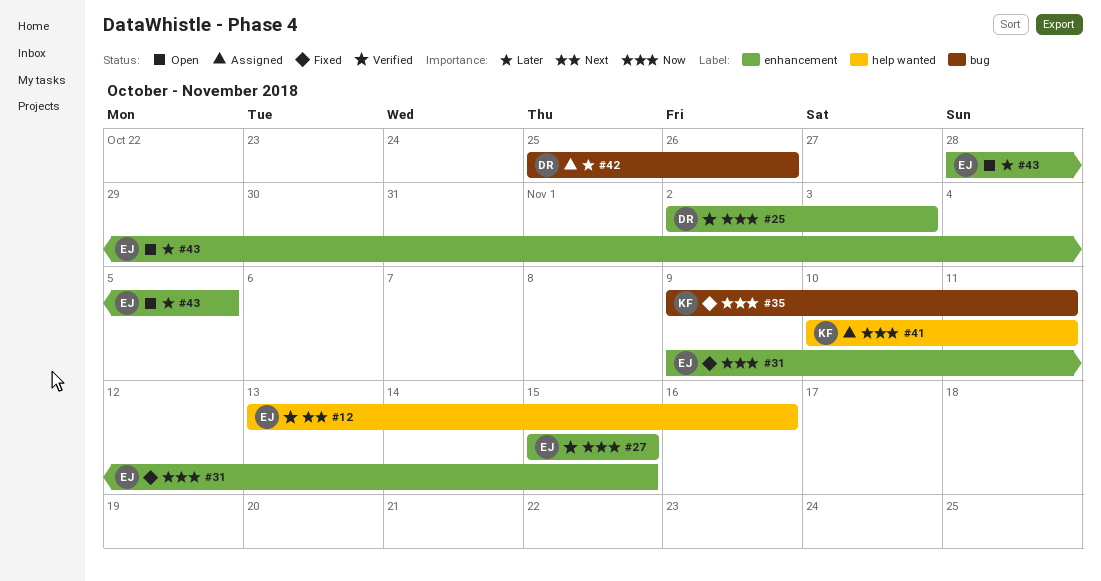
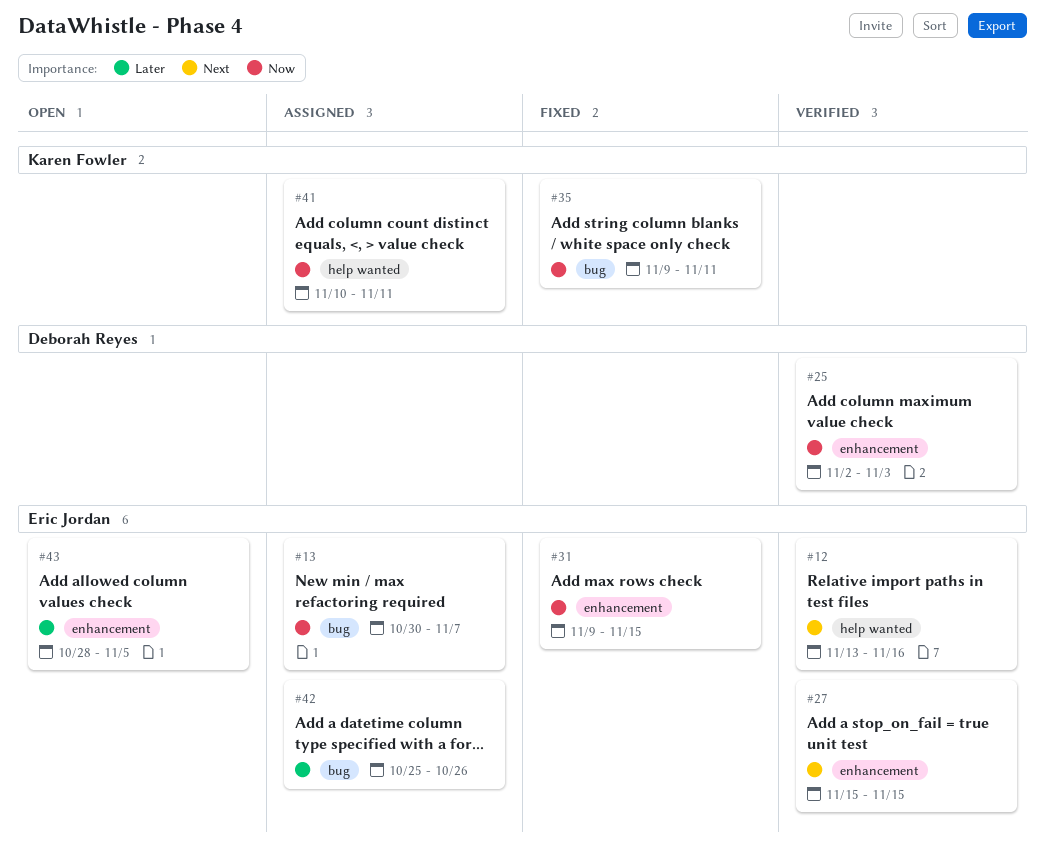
#13: none -> present
#27, priority: Now -> Next
#42, owner: Deborah Reyes -> Eric Jordan

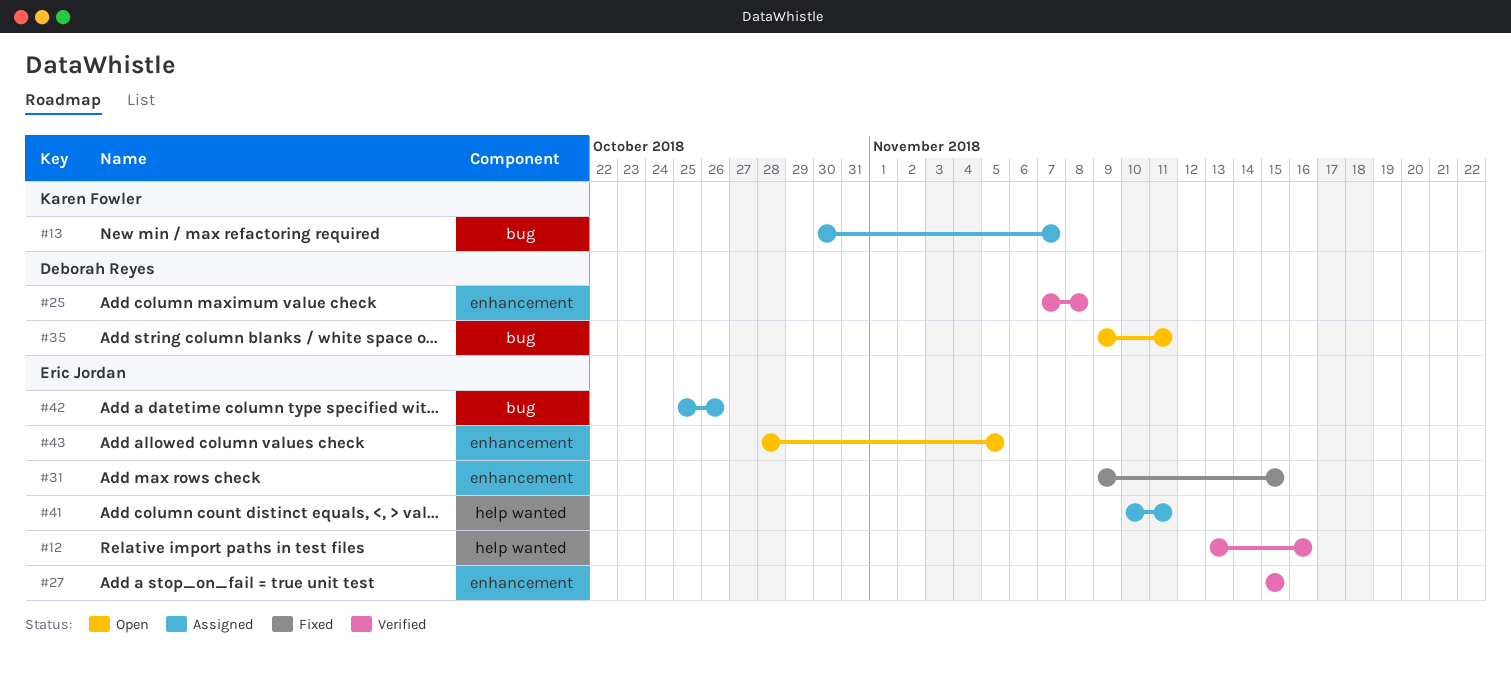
#13, owner: Eric Jordan -> Karen Fowler
#25, start: Nov 2 -> Nov 7
#25, due: Nov 3 -> Nov 8
#35, status: Fixed -> Open
#35, owner: Karen Fowler -> Deborah Reyes
#41, owner: Karen Fowler -> Eric Jordan

